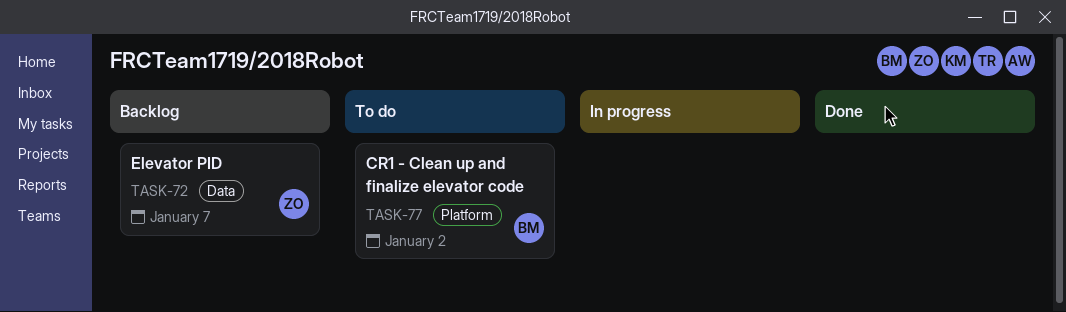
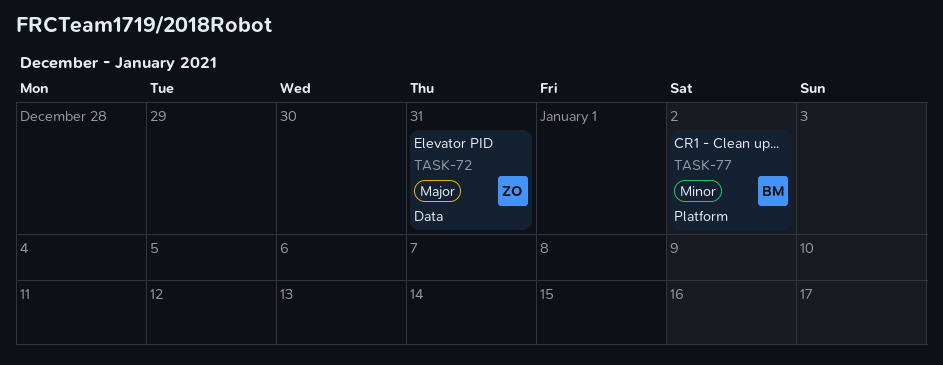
TASK-72, due: Jan 7 -> Dec 31

